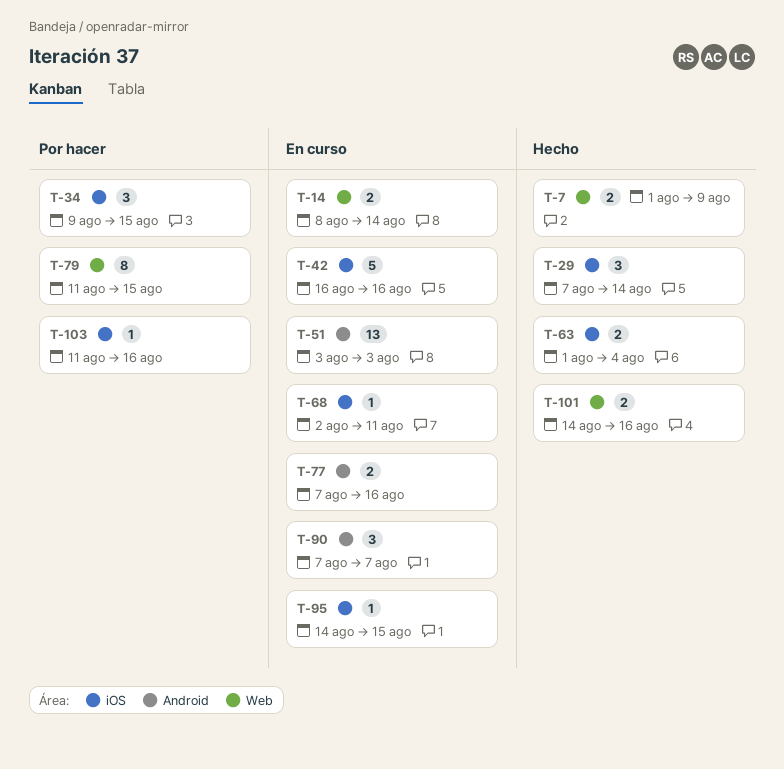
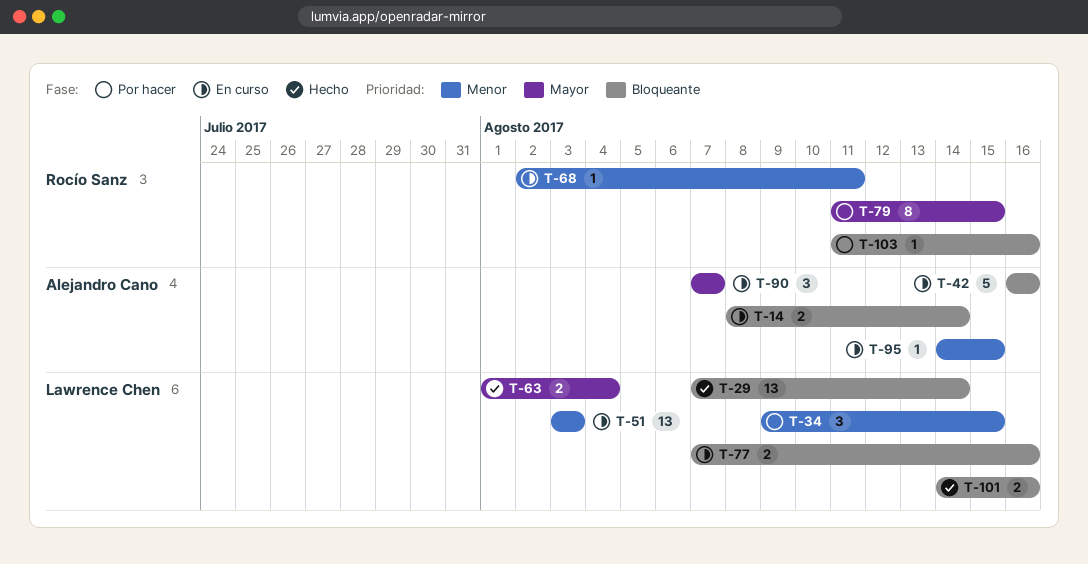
T-7: present -> none
T-29, estimate: 3 -> 13

